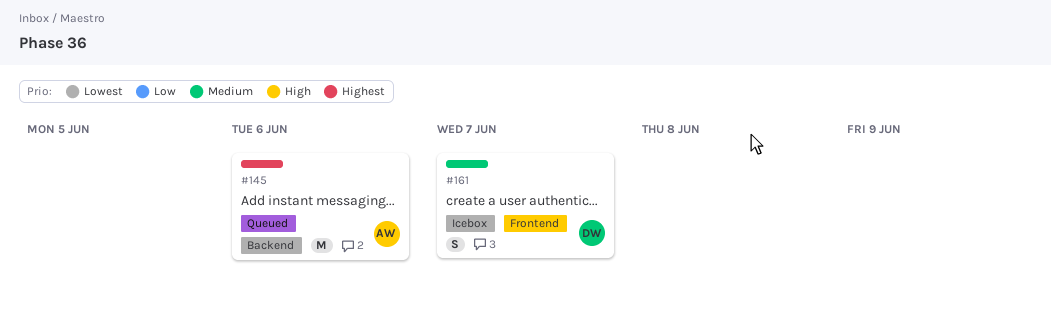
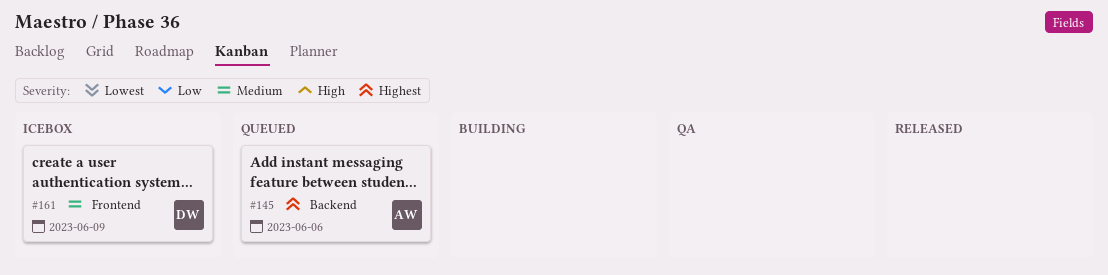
#161, due: Jun 7 -> Jun 9

